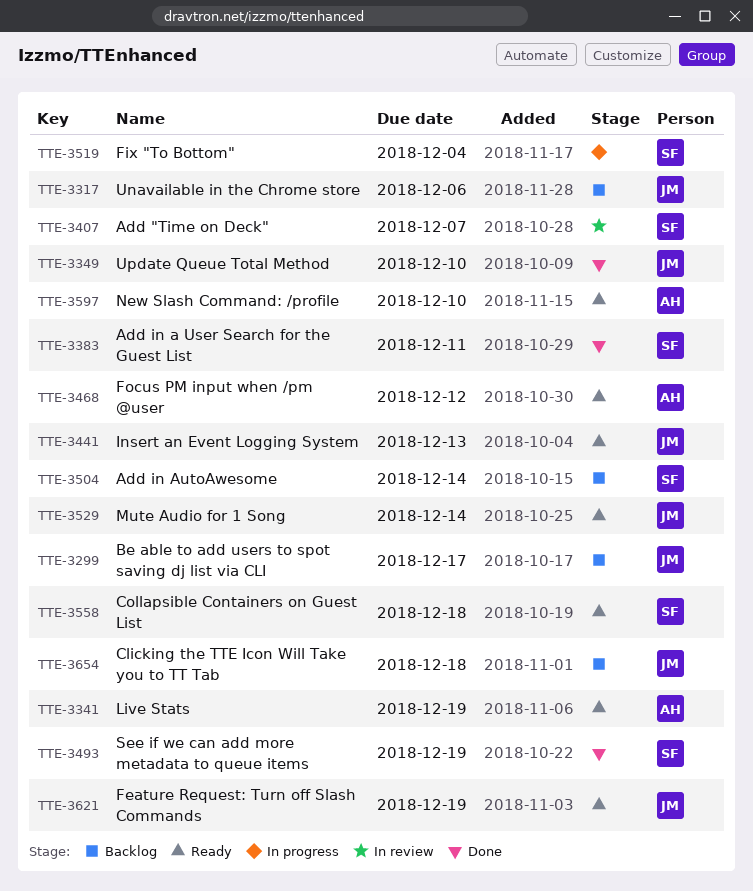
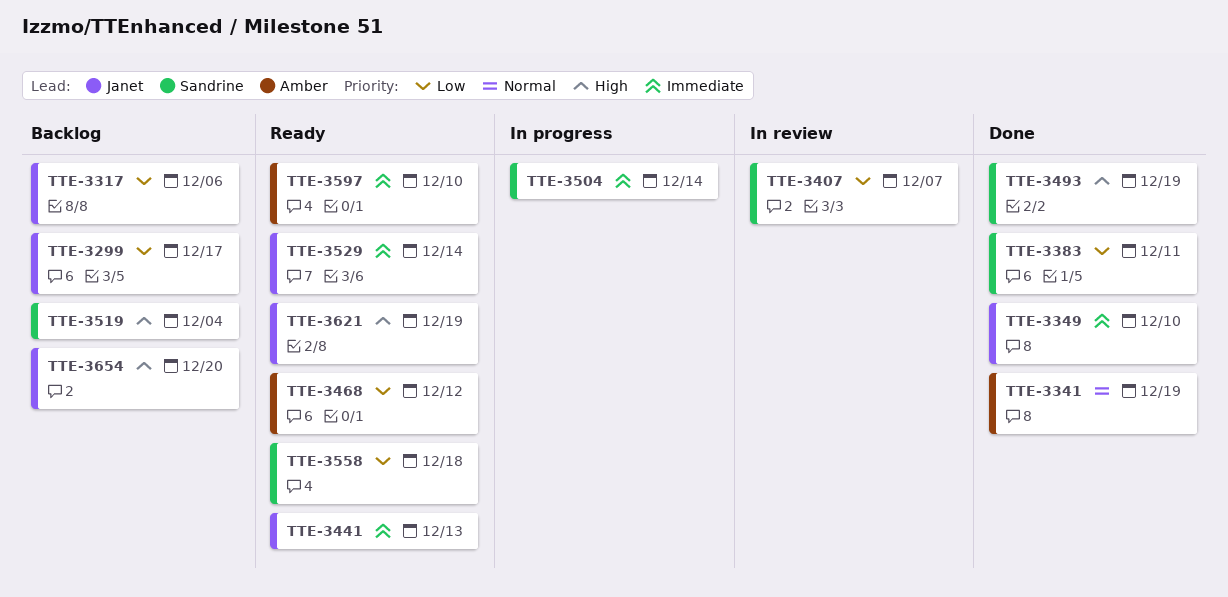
TTE-3341, status: Ready -> Done
TTE-3504, status: Backlog -> In progress
TTE-3519, status: In progress -> Backlog
TTE-3654, due: Dec 18 -> Dec 20

